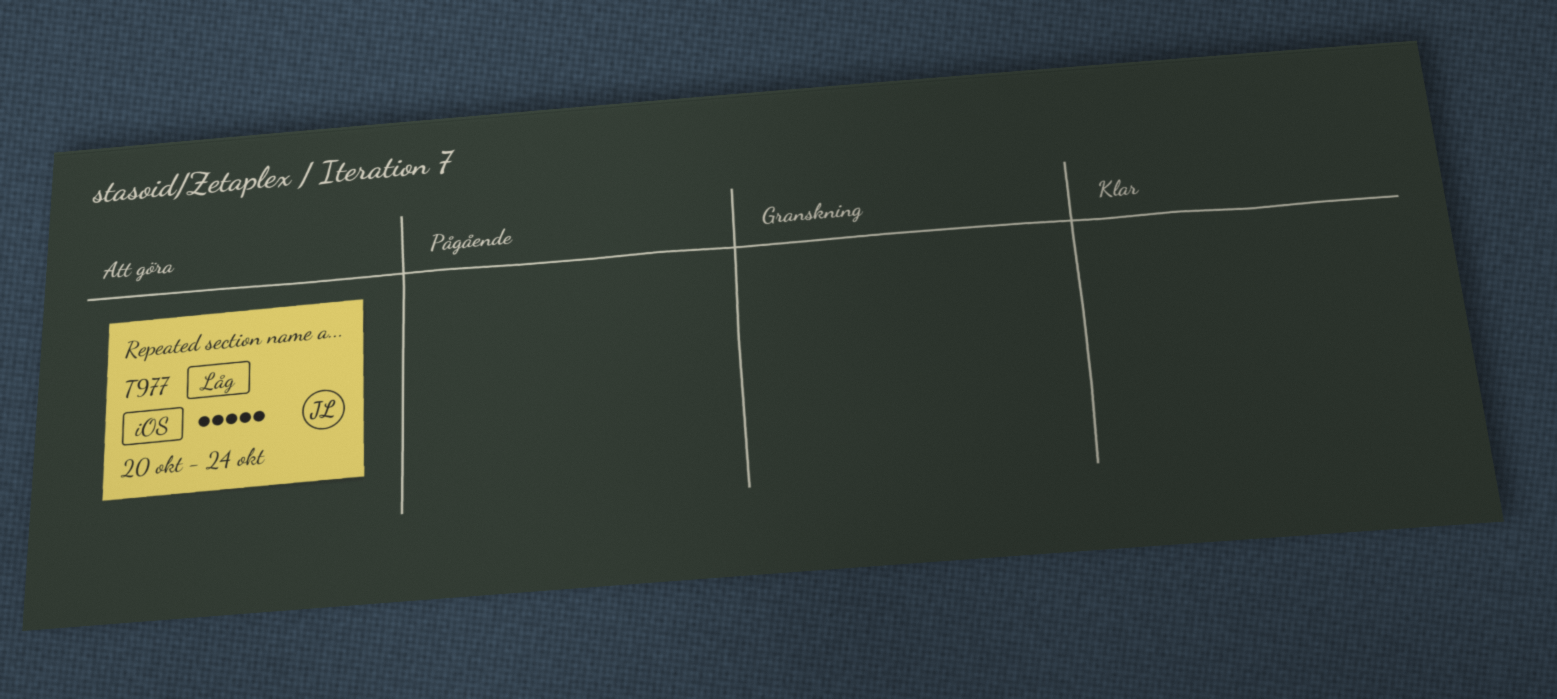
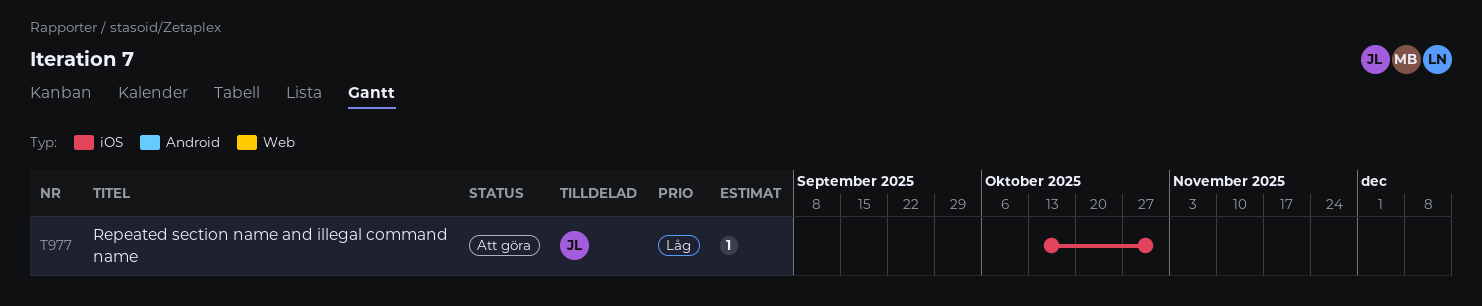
T977, estimate: 5 -> 1
T977, start: Oct 20 -> Oct 13
T977, due: Oct 24 -> Oct 31

